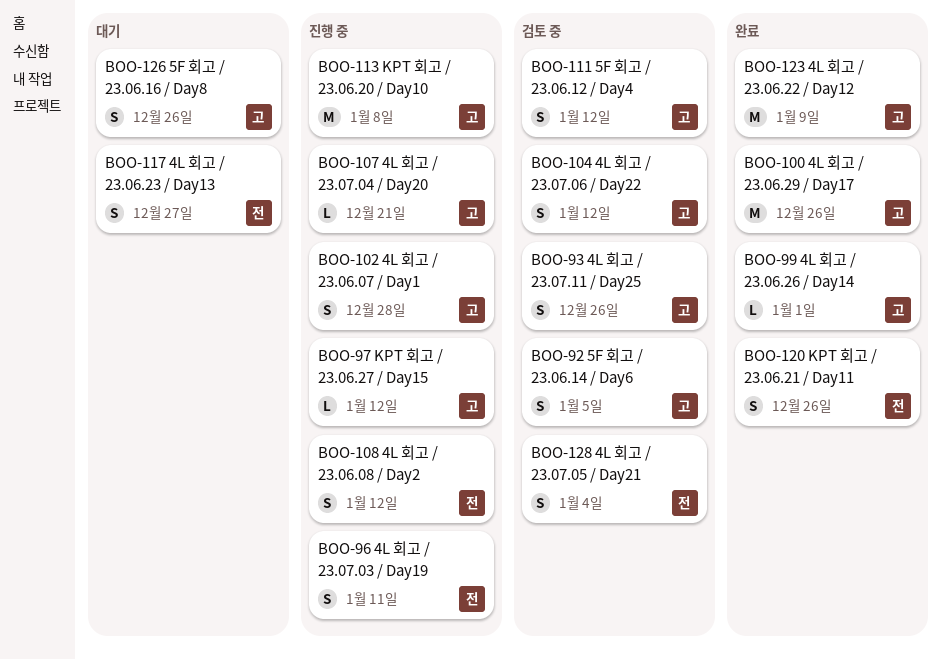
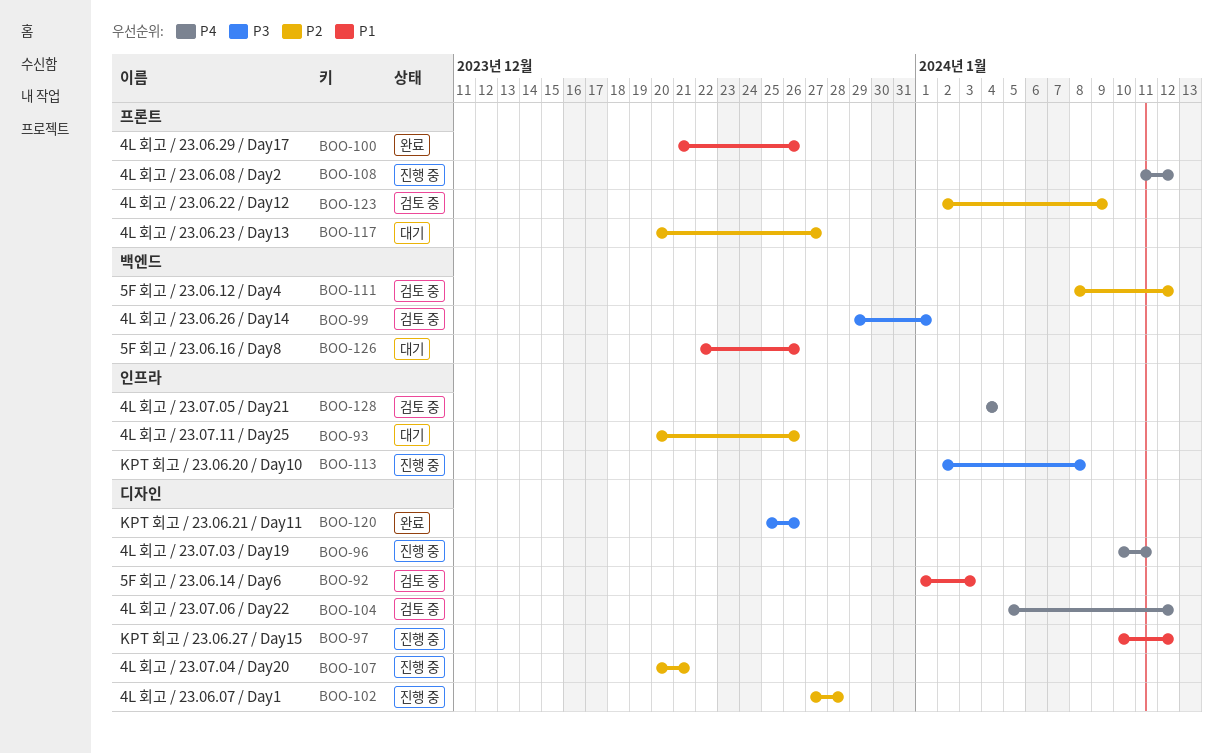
BOO-92, due: Jan 5 -> Jan 3
BOO-93, status: 검토 중 -> 대기
BOO-99, status: 완료 -> 검토 중
BOO-123, status: 완료 -> 검토 중

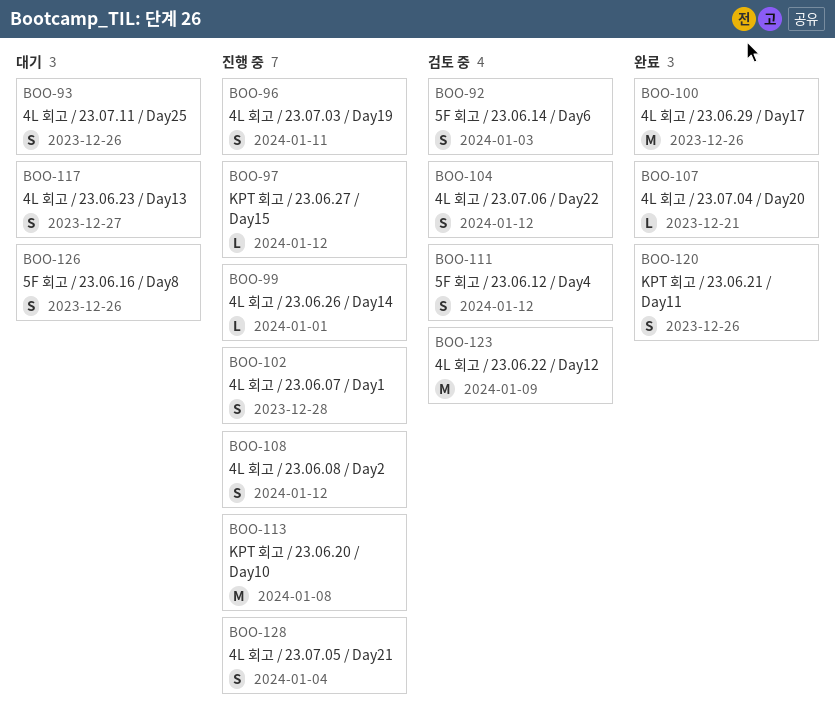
BOO-99, status: 검토 중 -> 진행 중
BOO-107, status: 진행 중 -> 완료
BOO-128, status: 검토 중 -> 진행 중

